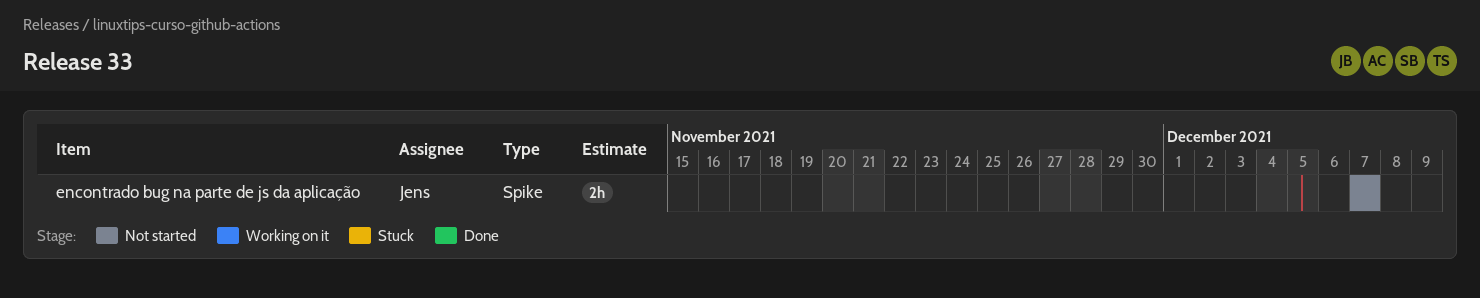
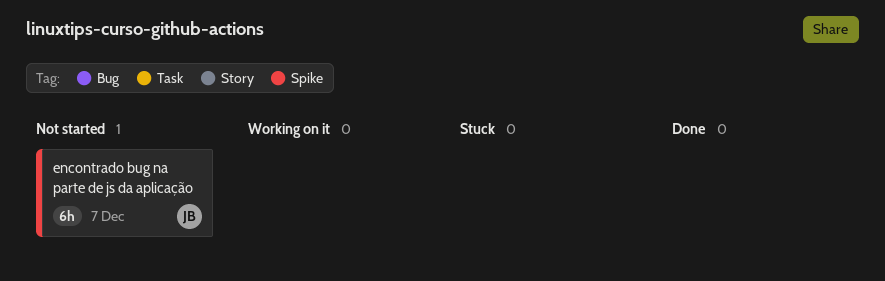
encontrado bug na parte de js da aplicação, estimate: 2h -> 6h

